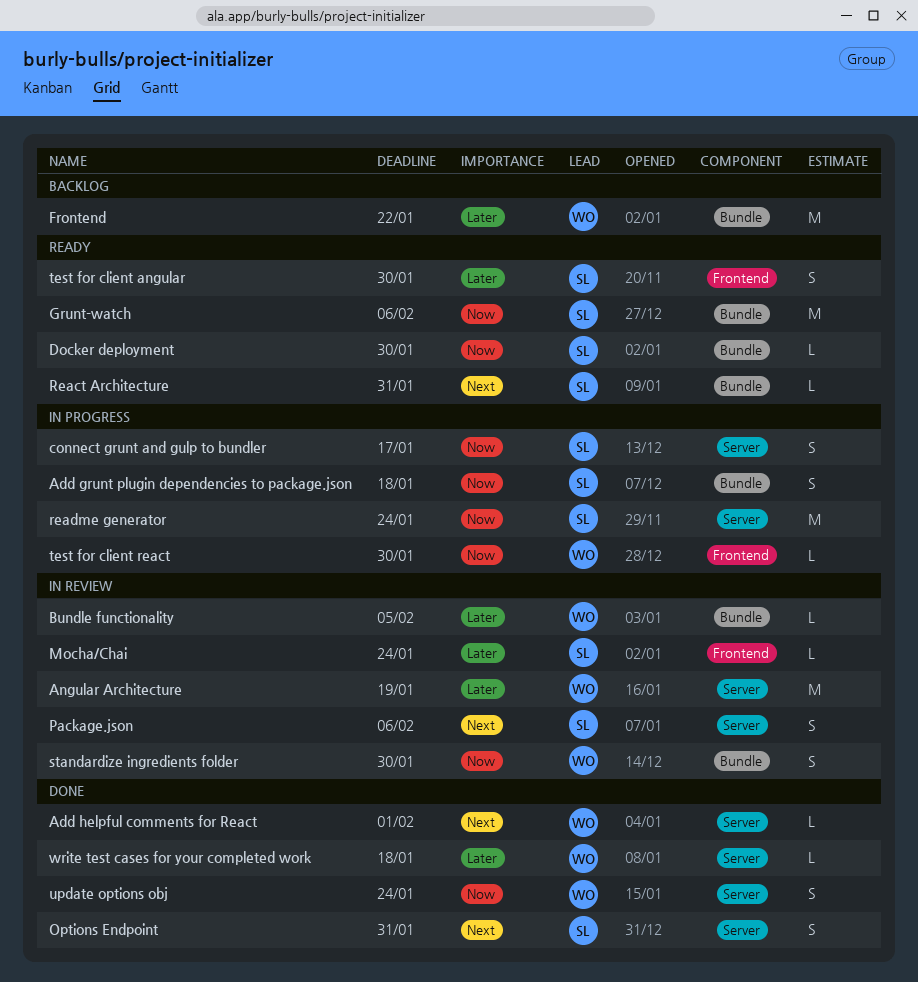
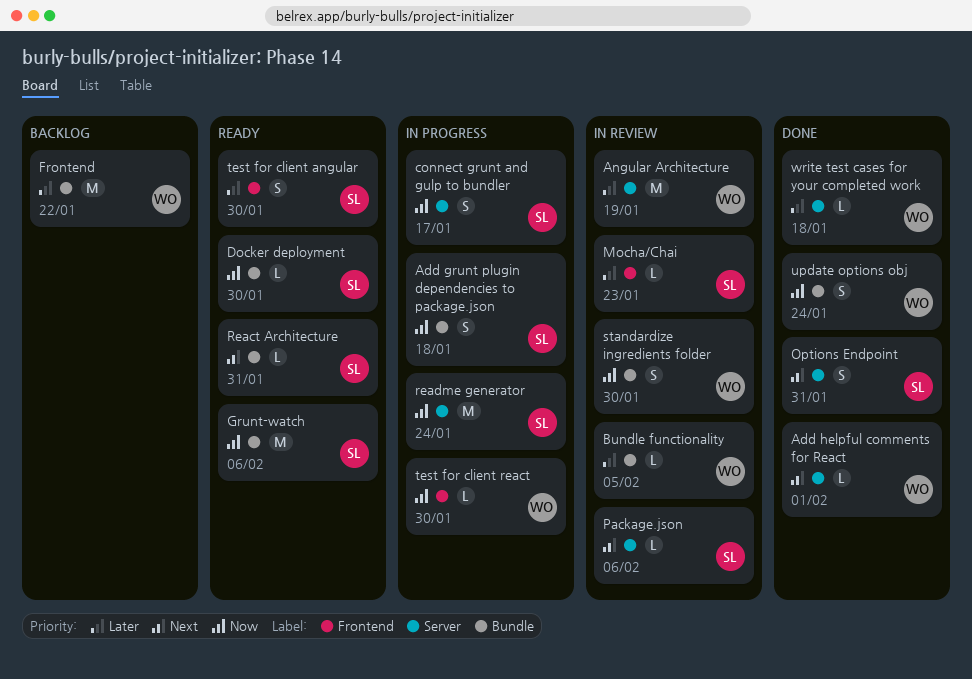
Mocha/Chai, due: Jan 24 -> Jan 23
Package.json, estimate: S -> L
update options obj, label: Server -> Bundle

